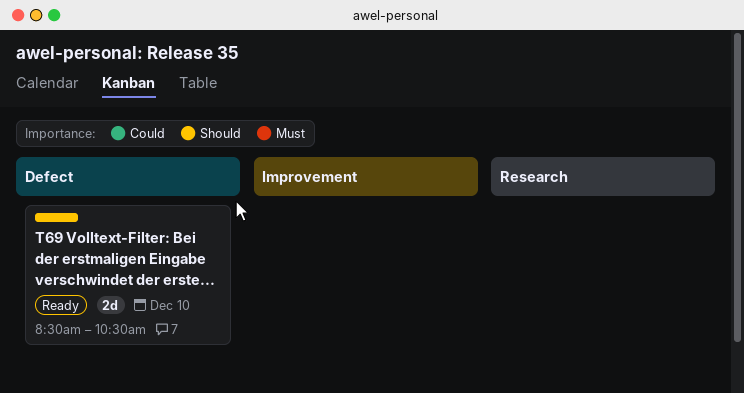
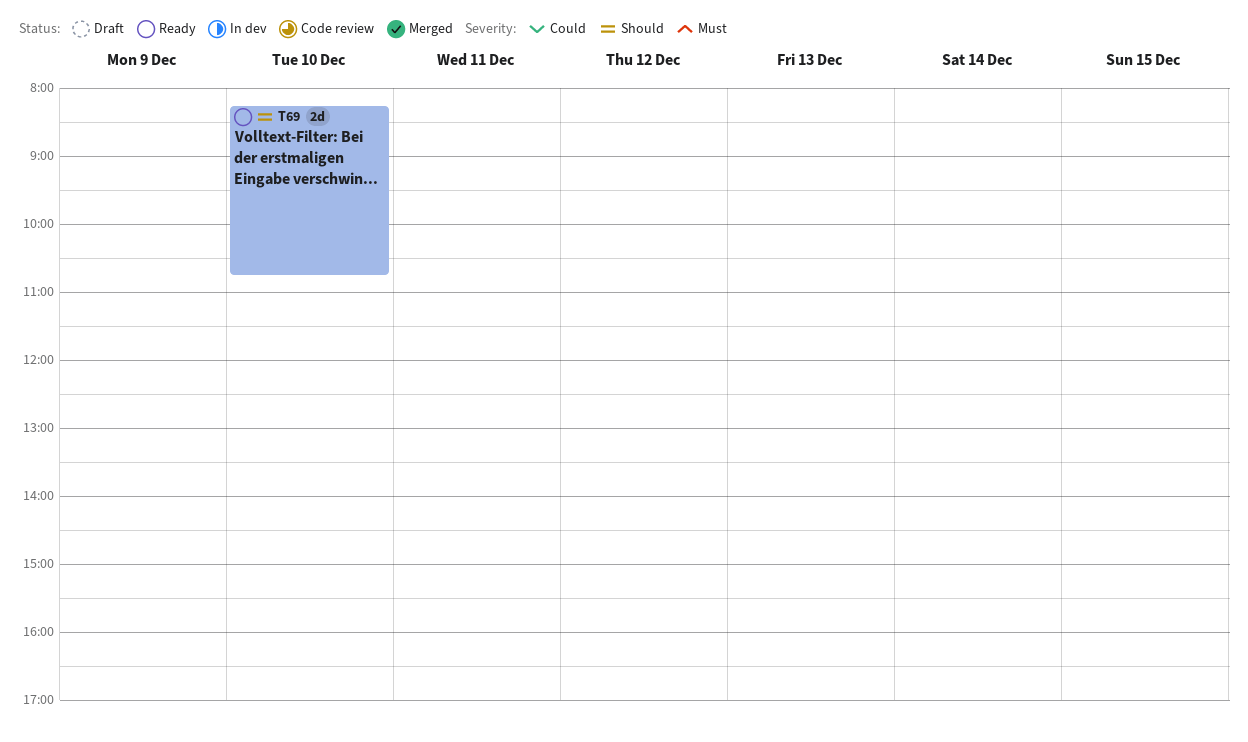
T69, begins: 08:30 -> 08:15
T69, ends: 10:30 -> 10:45

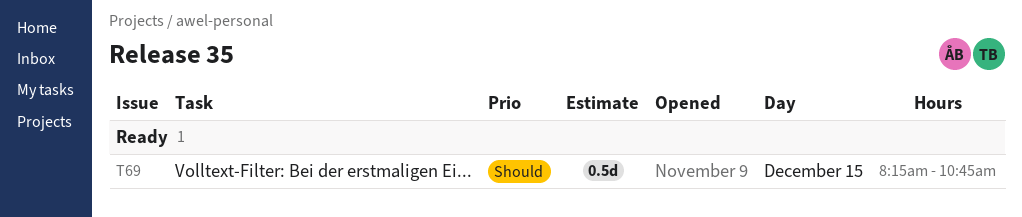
T69, estimate: 2d -> 0.5d
T69, day: Dec 10 -> Dec 15

